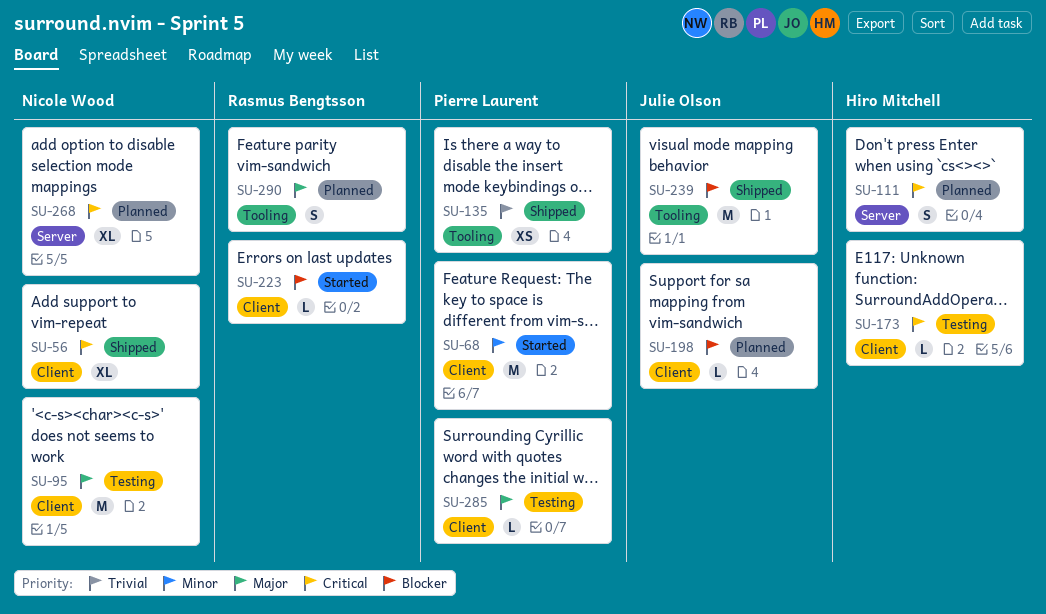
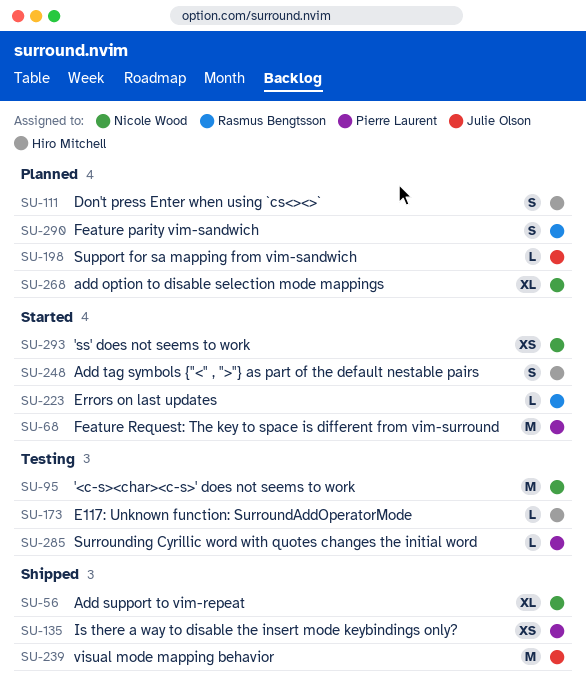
SU-248: none -> present
SU-293: none -> present

